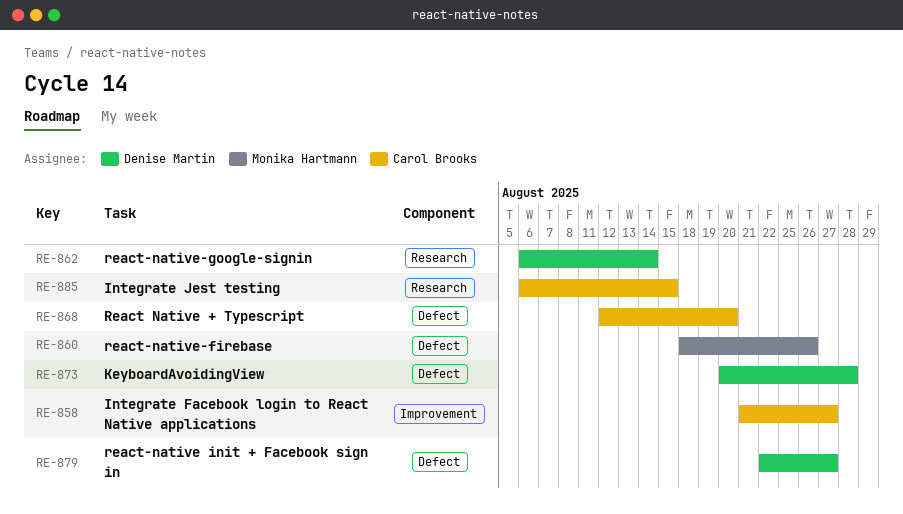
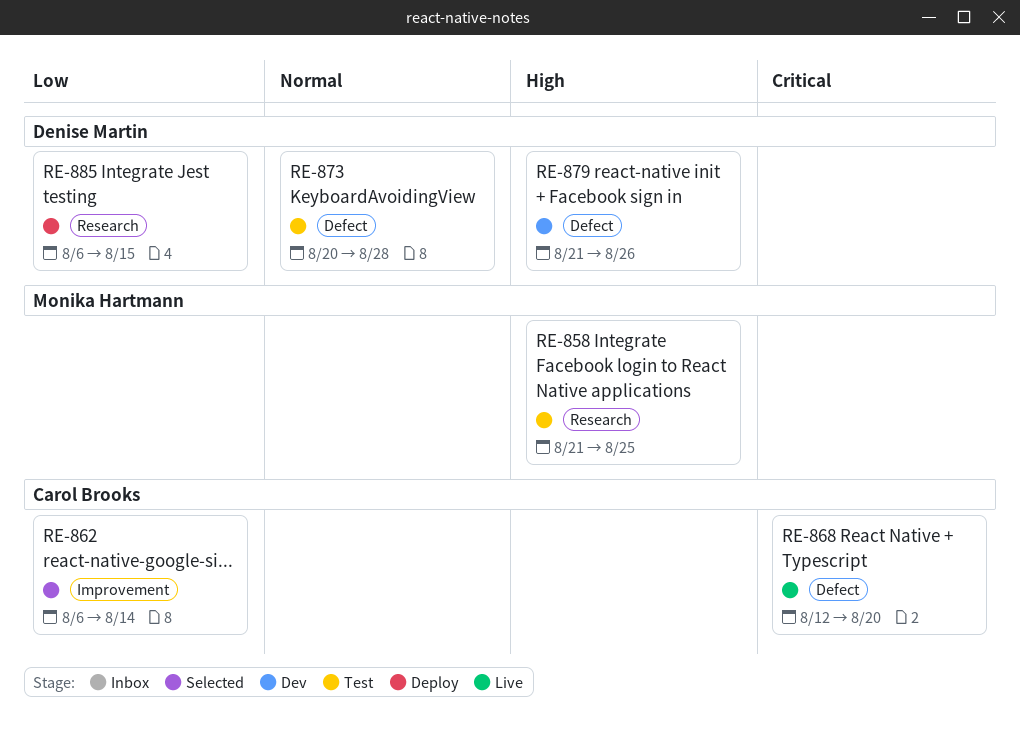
RE-858, owner: Carol Brooks -> Monika Hartmann
RE-858, label: Improvement -> Research
RE-858, due: Aug 27 -> Aug 25
RE-860: present -> none
RE-862, owner: Denise Martin -> Carol Brooks
RE-862, label: Research -> Improvement
RE-879, start: Aug 22 -> Aug 21
RE-879, due: Aug 27 -> Aug 26
RE-885, owner: Carol Brooks -> Denise Martin

